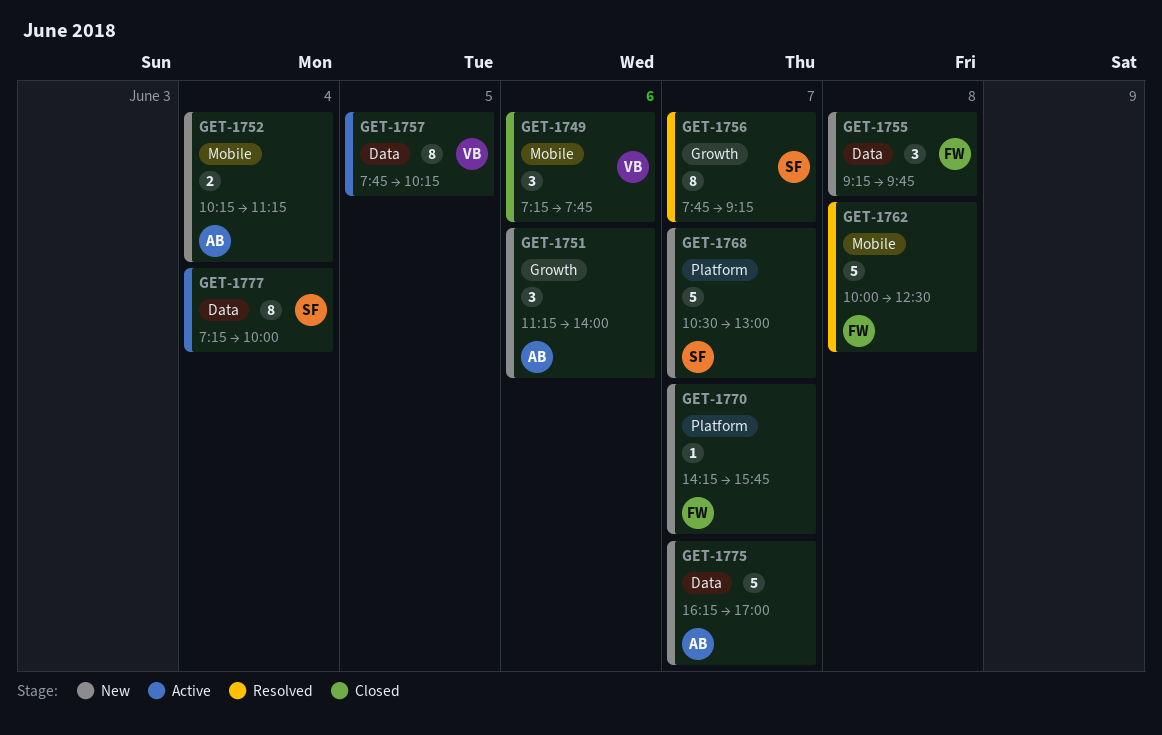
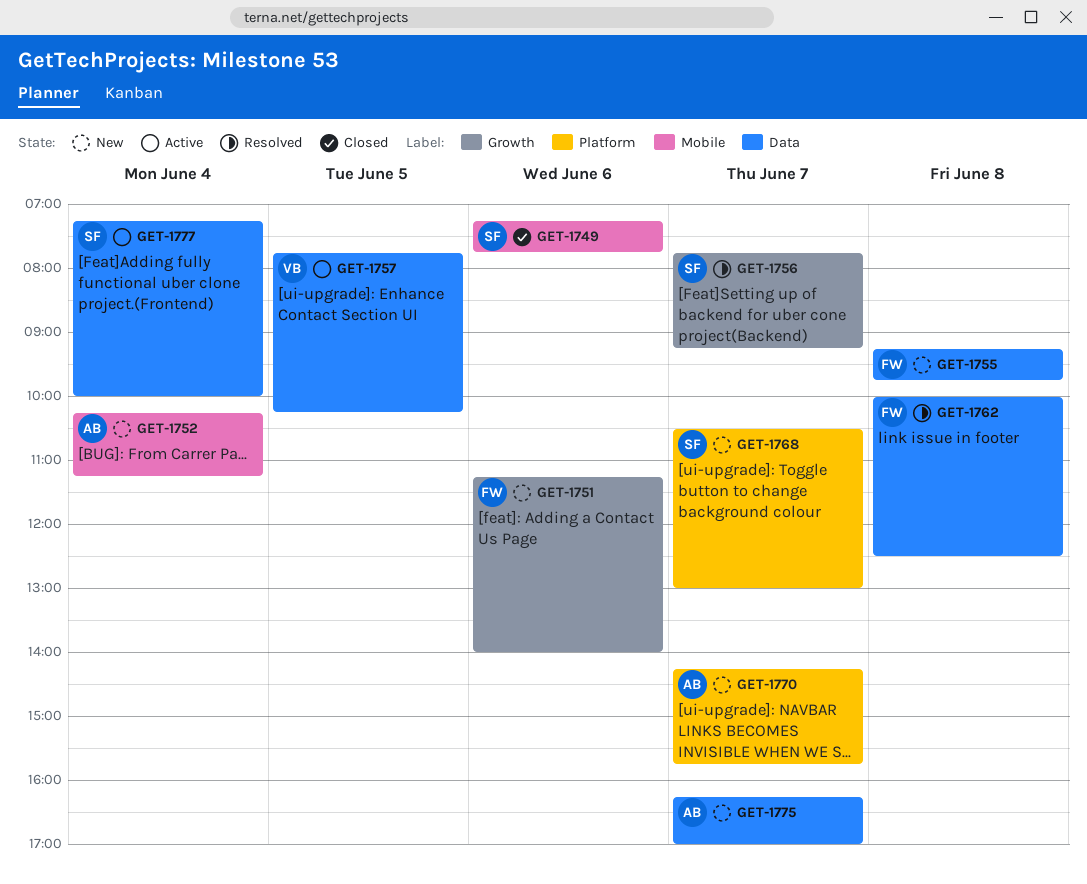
GET-1749, owner: VB -> SF
GET-1751, owner: AB -> FW
GET-1762, label: Mobile -> Data
GET-1770, owner: FW -> AB

